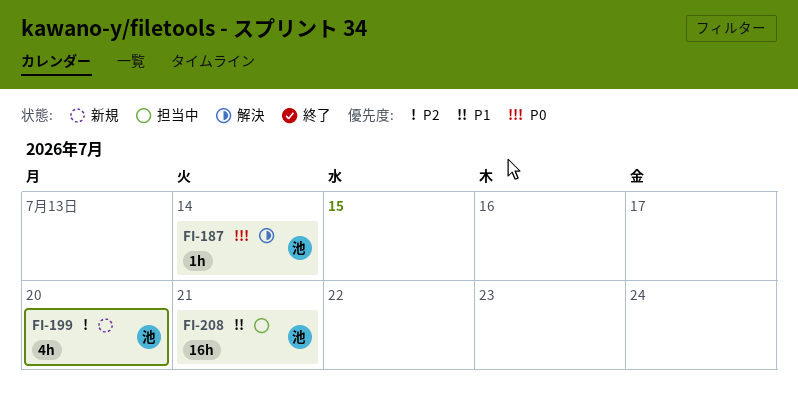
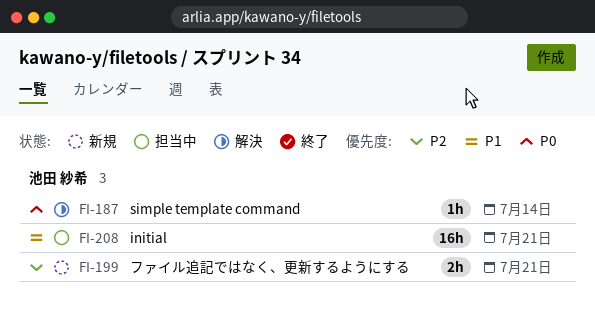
FI-199, estimate: 4h -> 2h
FI-199, due: Jul 20 -> Jul 21

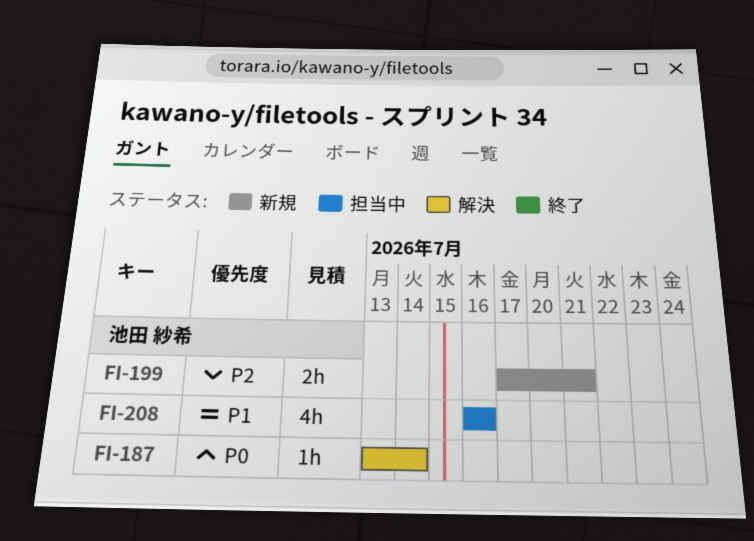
FI-208, estimate: 16h -> 4h
FI-208, due: Jul 21 -> Jul 16

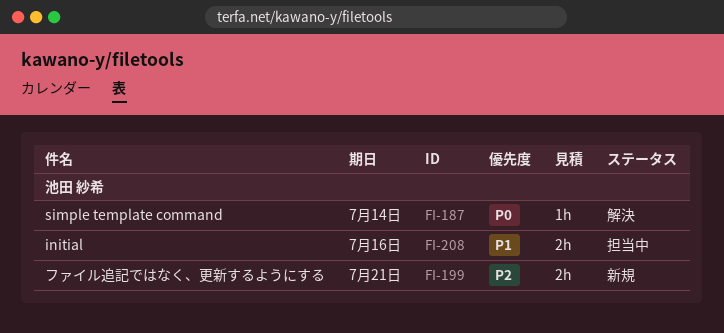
FI-208, estimate: 4h -> 2h

